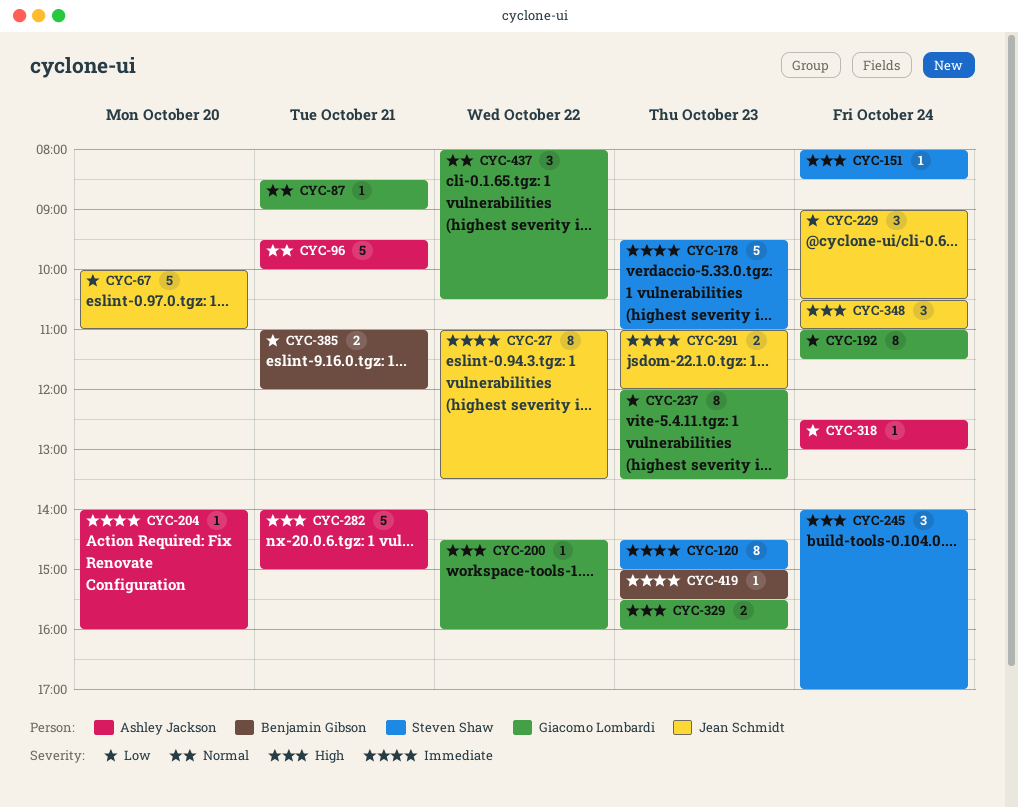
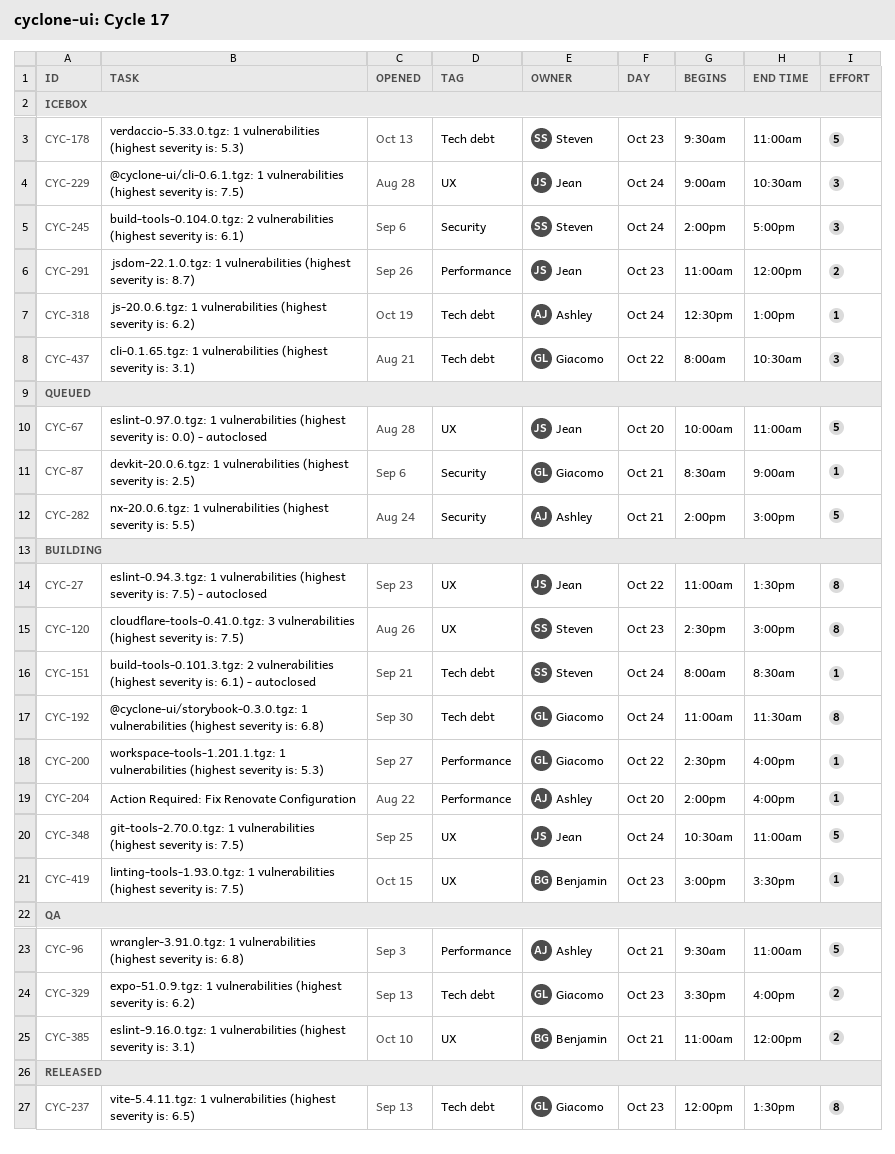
CYC-96, ends: 10:00 -> 11:00
CYC-348, estimate: 3 -> 5

